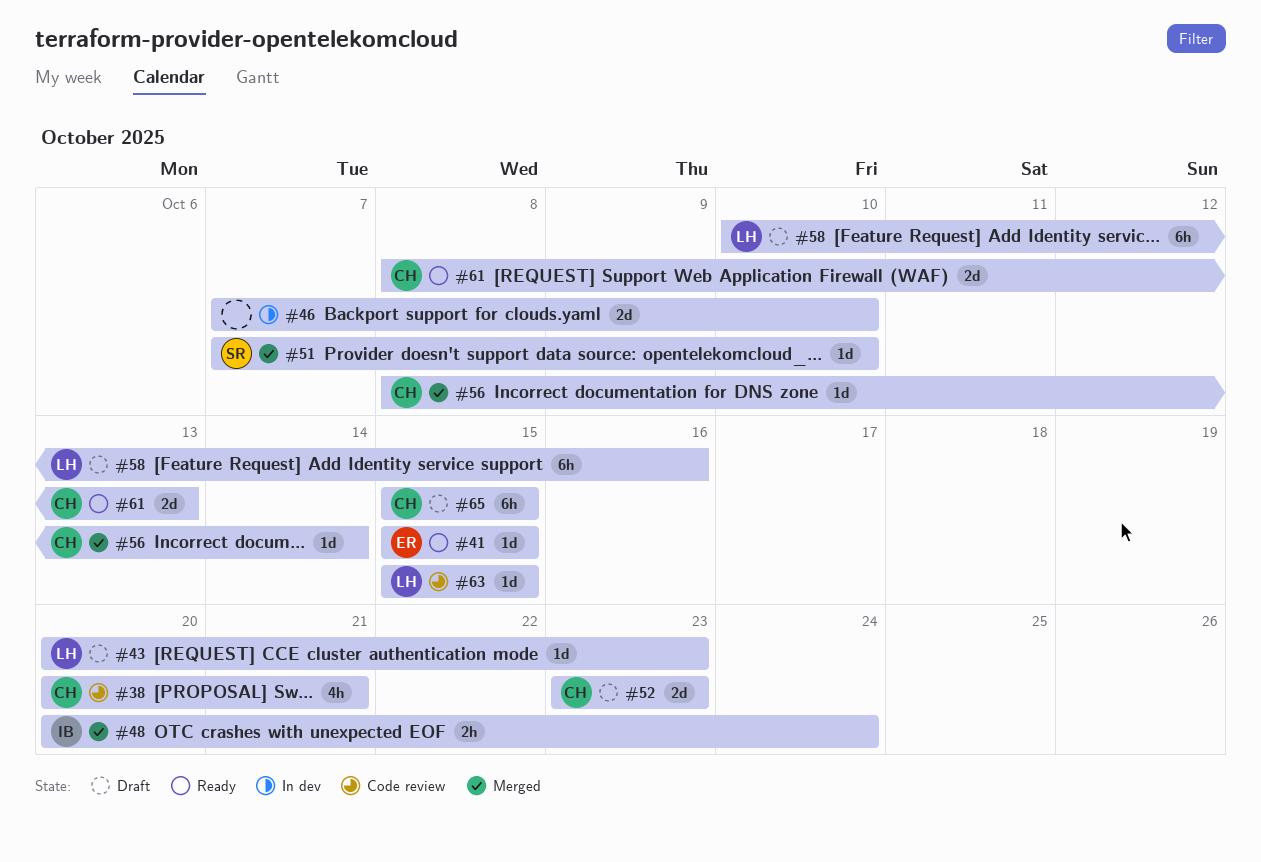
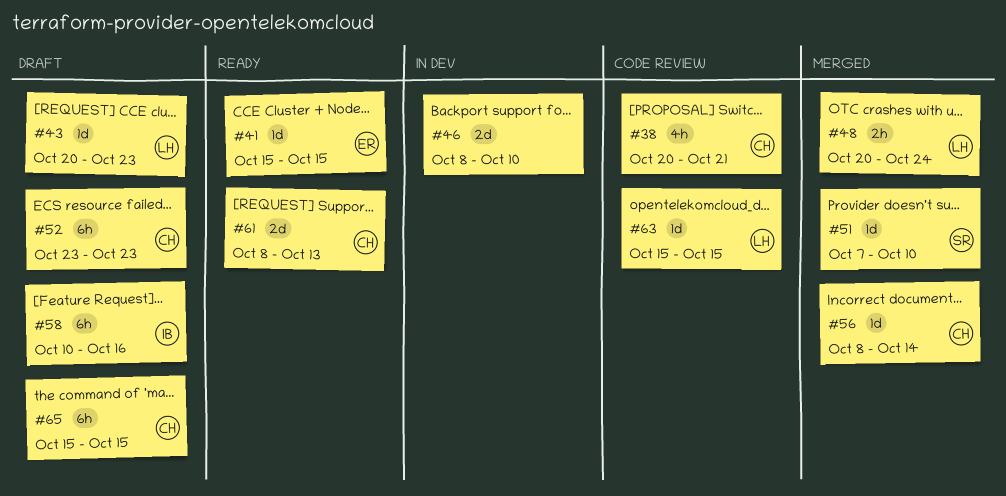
#46, start: Oct 7 -> Oct 8
#48, owner: IB -> LH
#52, estimate: 2d -> 6h
#58, owner: LH -> IB

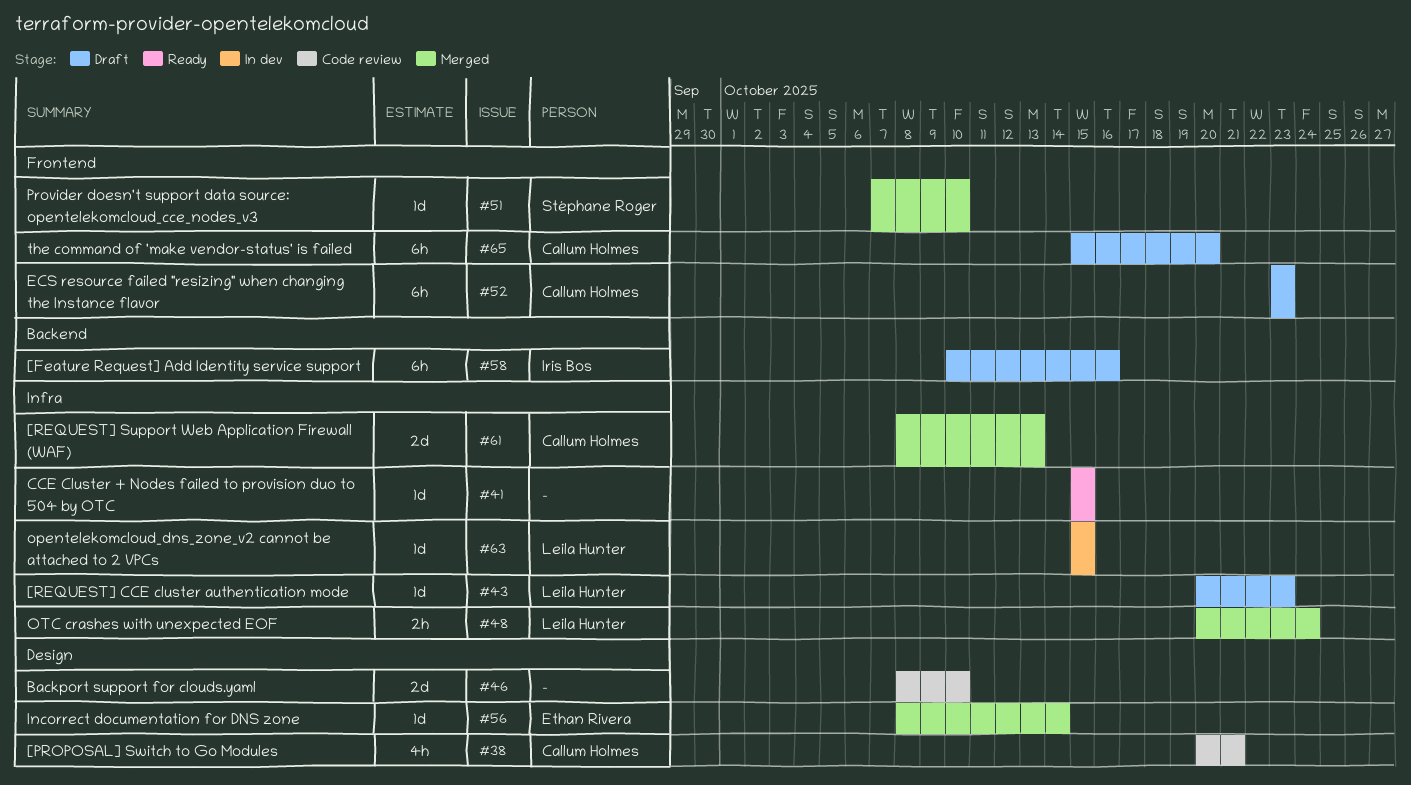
#41, owner: Ethan Rivera -> none
#46, status: In dev -> Code review
#56, owner: Callum Holmes -> Ethan Rivera
#61, status: Ready -> Merged
#63, status: Code review -> In dev
#65, due: Oct 15 -> Oct 20

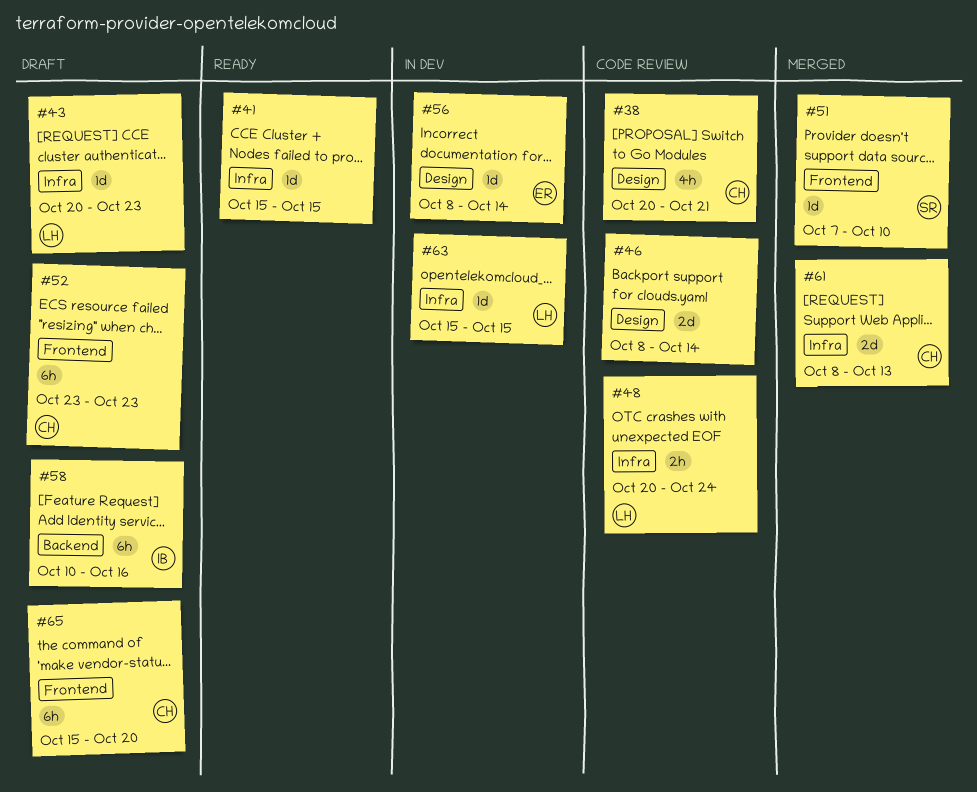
#46, due: Oct 10 -> Oct 14
#48, status: Merged -> Code review
#56, status: Merged -> In dev

